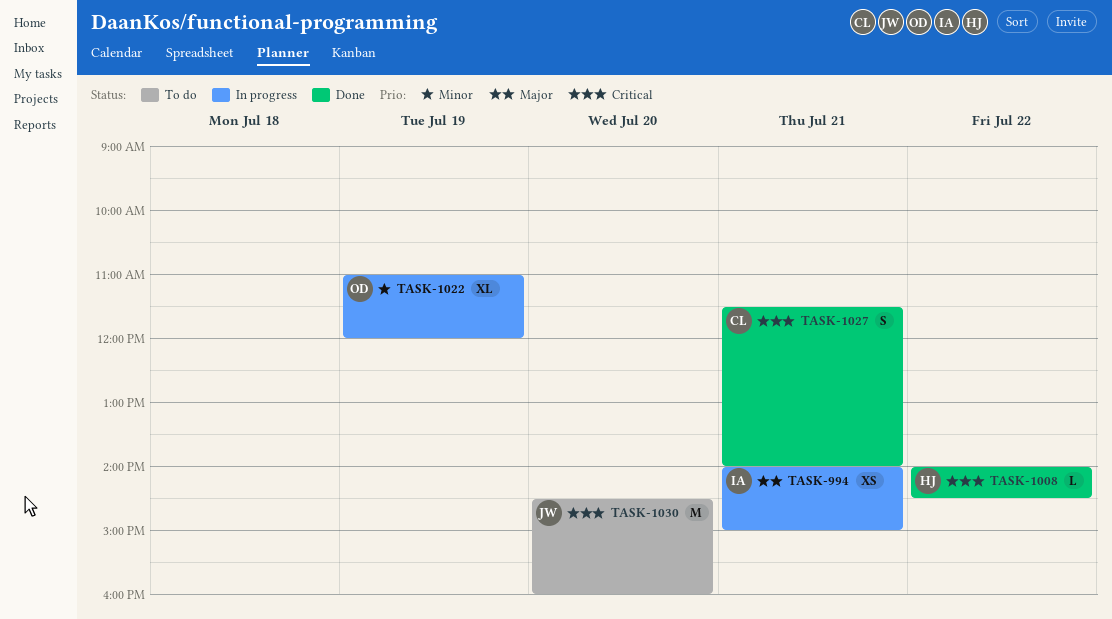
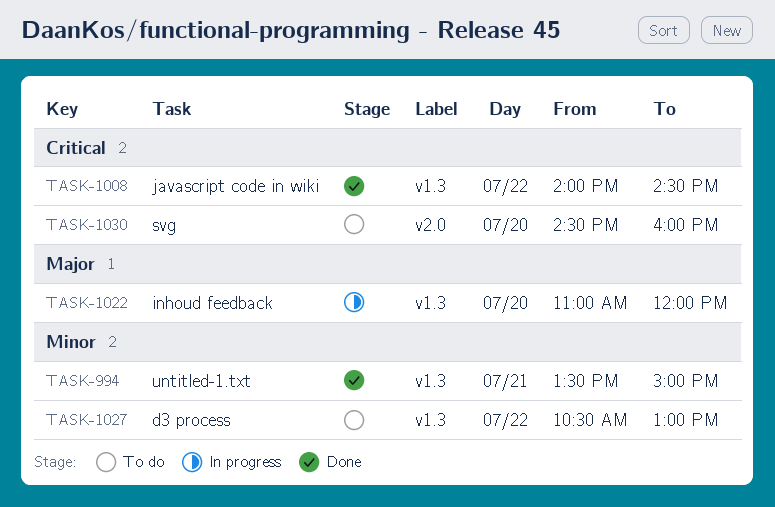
TASK-994, status: In progress -> Done
TASK-994, priority: Major -> Minor
TASK-994, begins: 14:00 -> 13:30
TASK-1022, priority: Minor -> Major
TASK-1022, day: Jul 19 -> Jul 20
TASK-1027, status: Done -> To do
TASK-1027, priority: Critical -> Minor
TASK-1027, day: Jul 21 -> Jul 22
TASK-1027, begins: 11:30 -> 10:30
TASK-1027, ends: 14:00 -> 13:00

